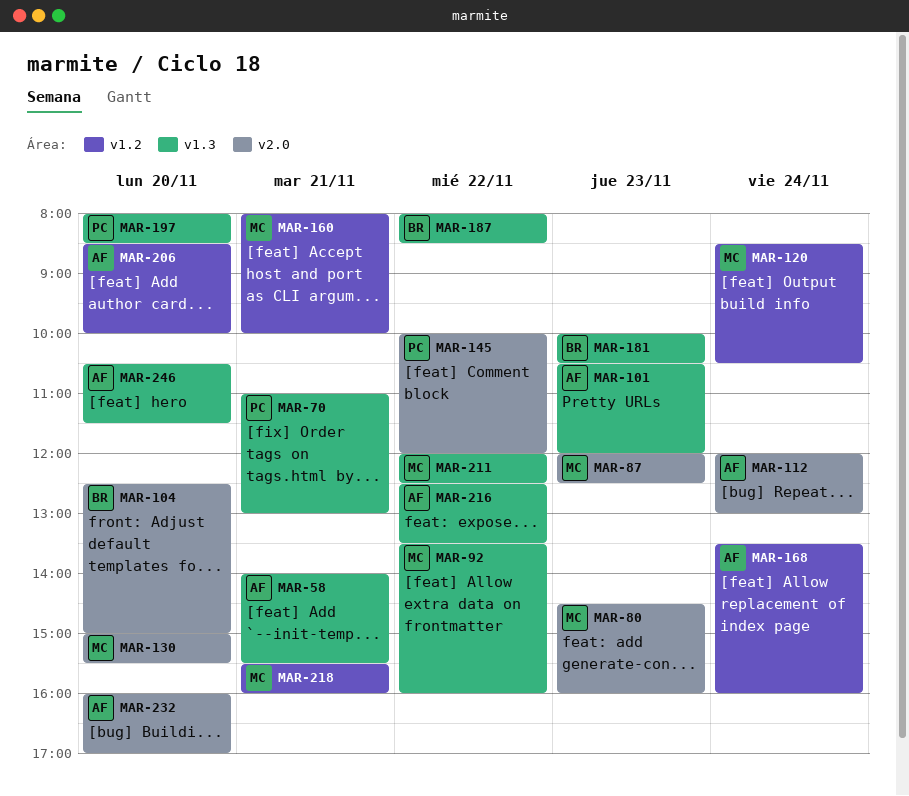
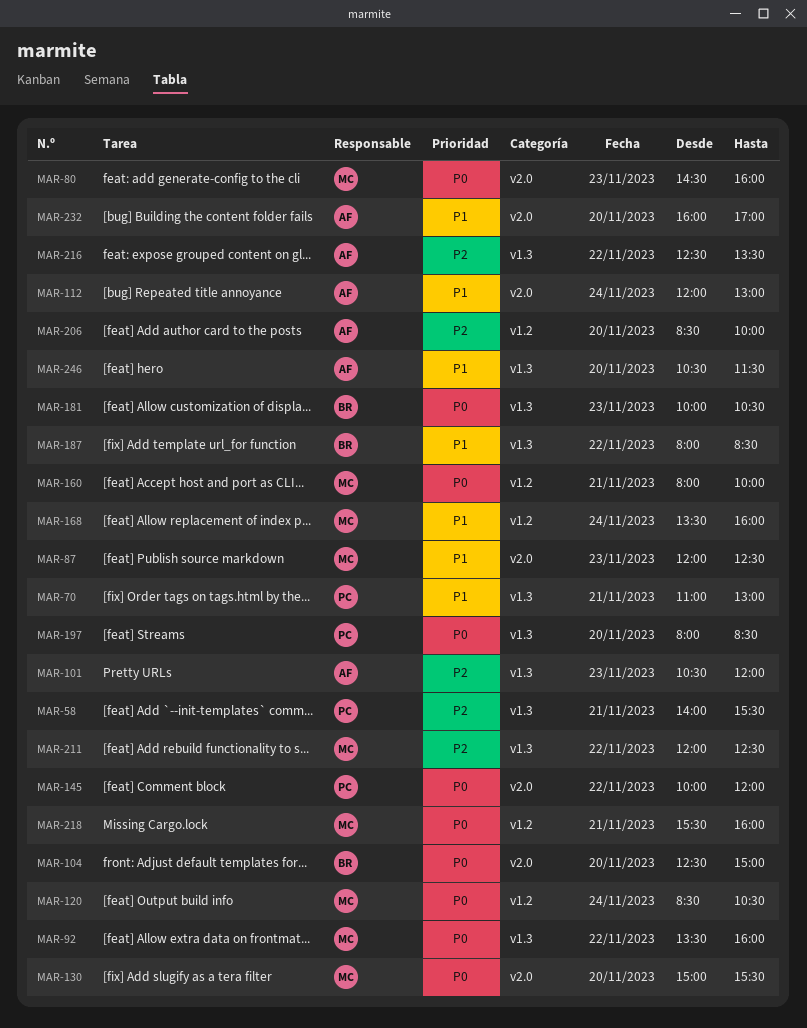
MAR-58, owner: AF -> PC
MAR-168, owner: AF -> MC

